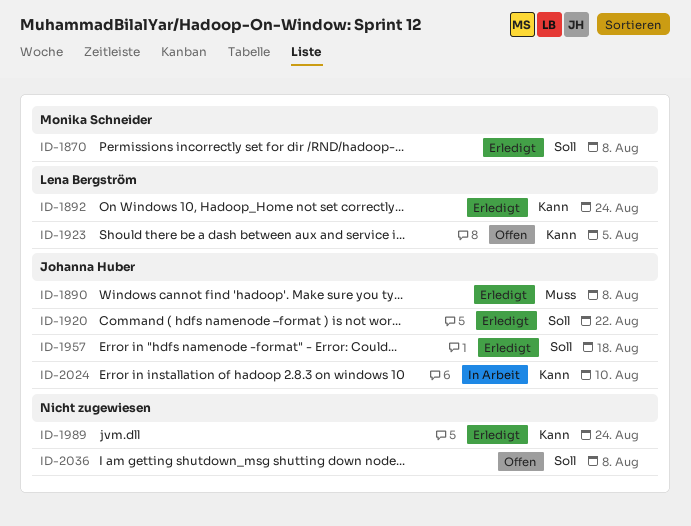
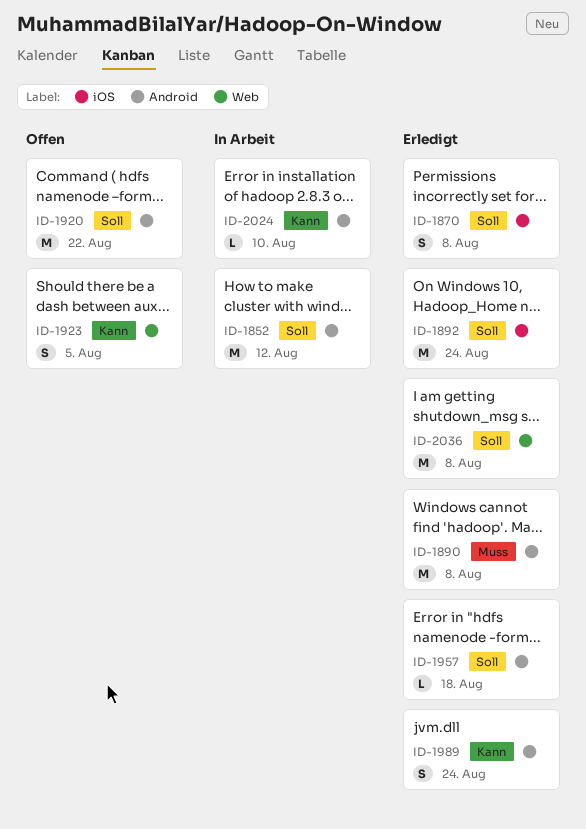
ID-1852: none -> present
ID-1892, priority: Kann -> Soll
ID-1920, status: Erledigt -> Offen
ID-2036, status: Offen -> Erledigt

